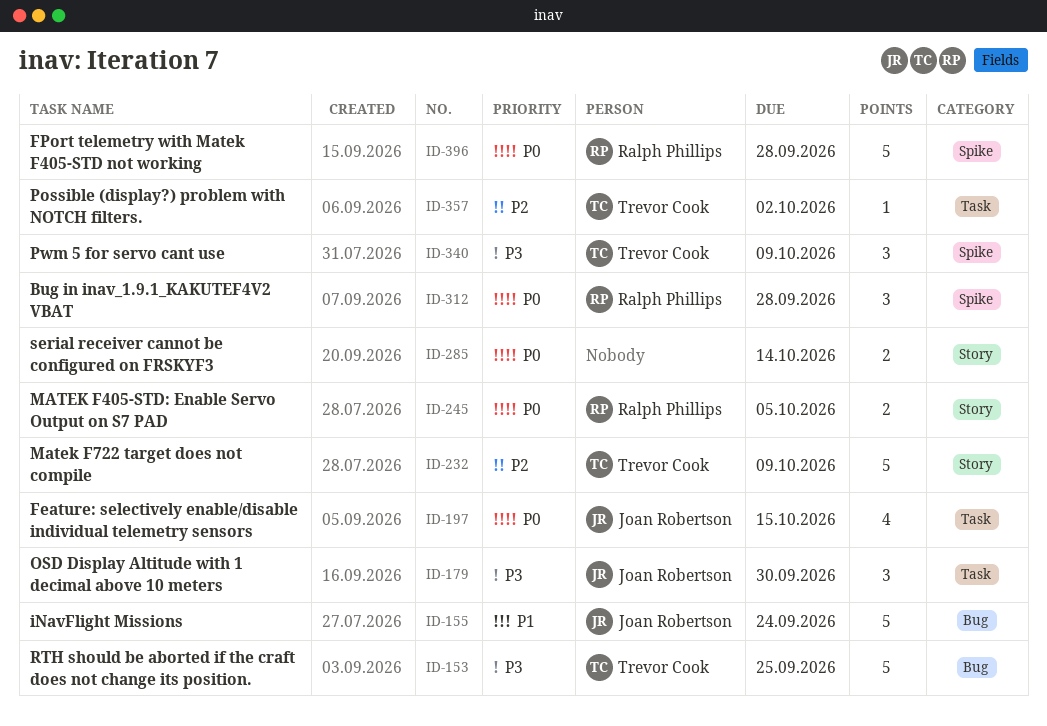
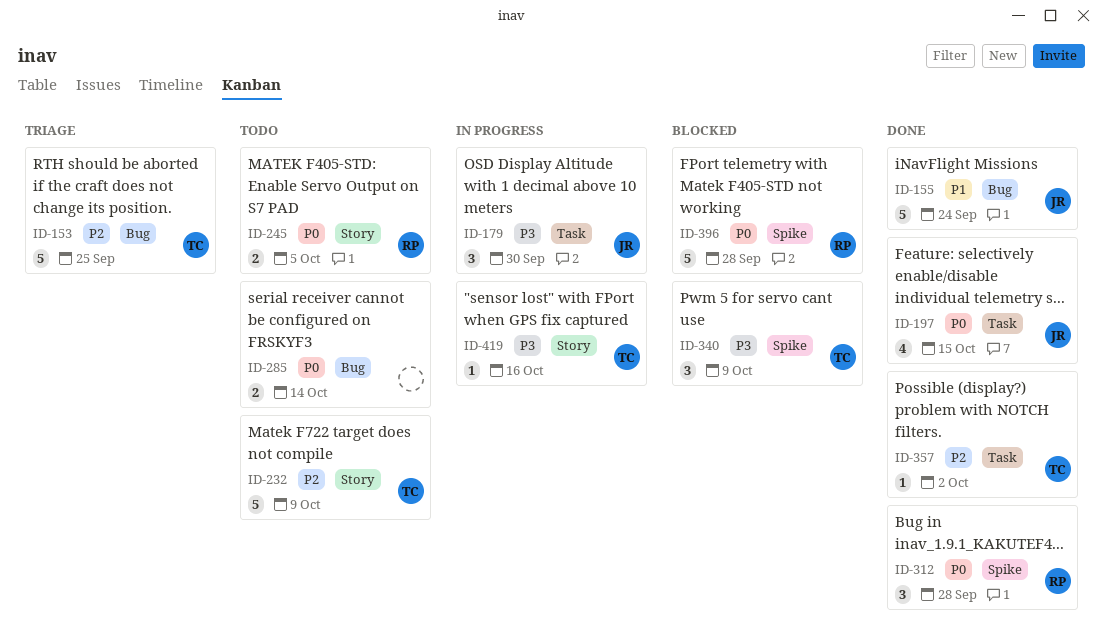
ID-153, priority: P3 -> P2
ID-285, label: Story -> Bug
ID-419: none -> present

